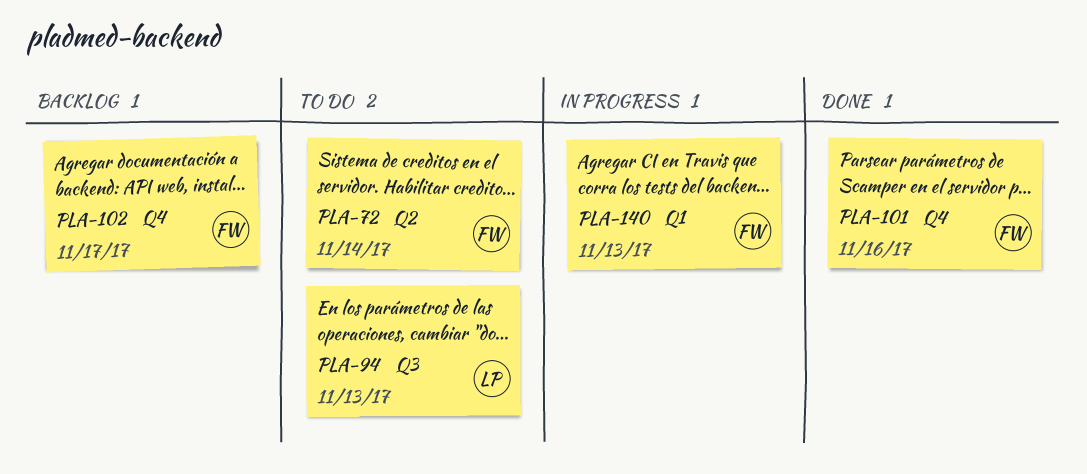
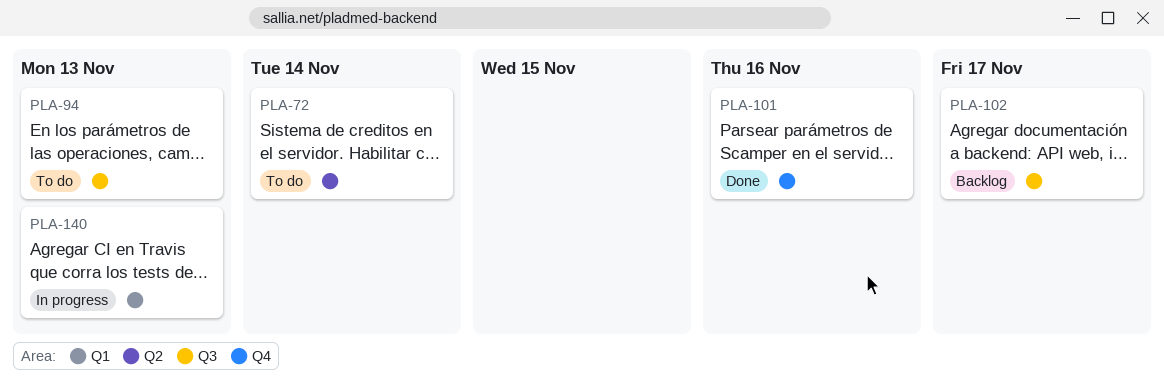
PLA-102, label: Q4 -> Q3

